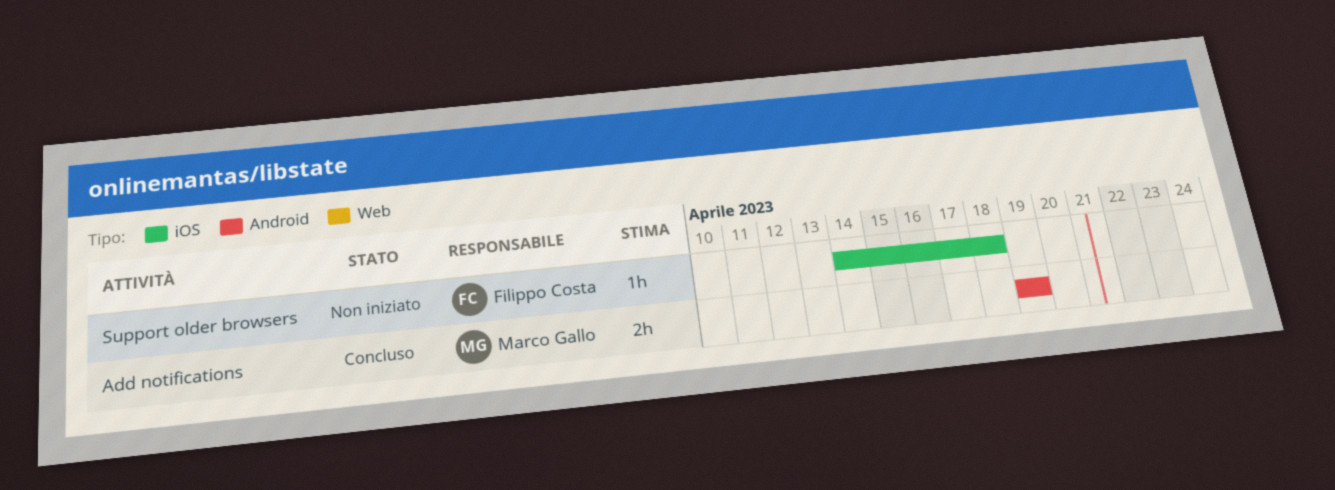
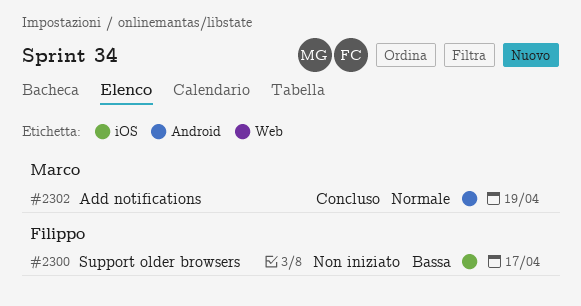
Support older browsers, due: Apr 18 -> Apr 17

